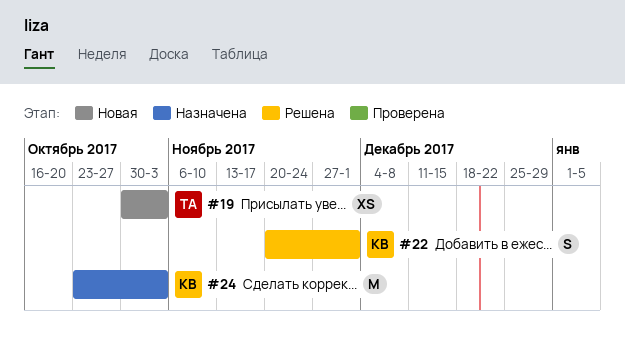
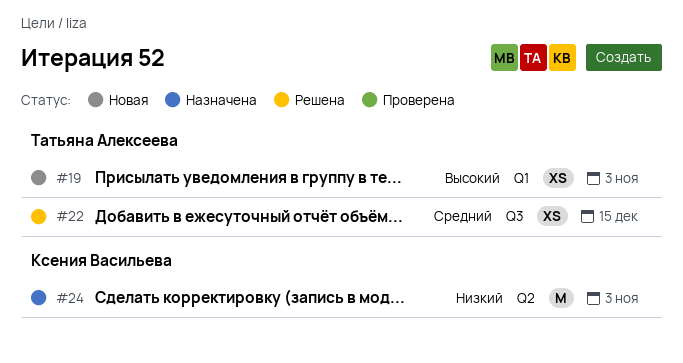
#22, owner: Ксения Васильева -> Татьяна Алексеева
#22, estimate: S -> XS
#22, due: Dec 1 -> Dec 15

